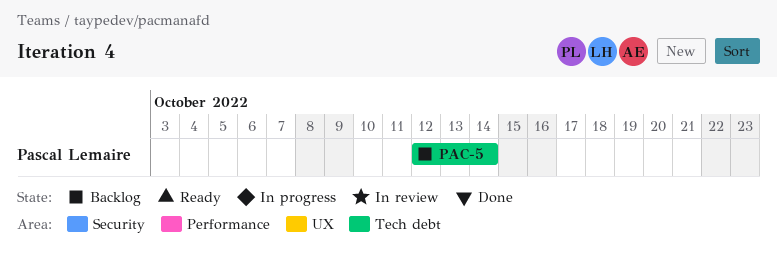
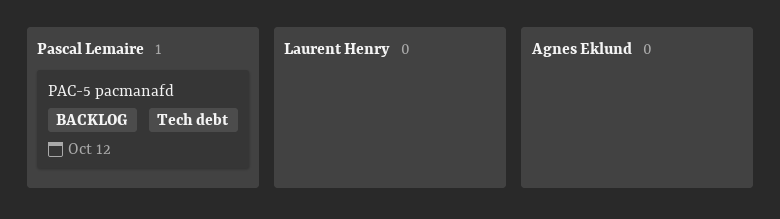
PAC-5, due: Oct 14 -> Oct 12

